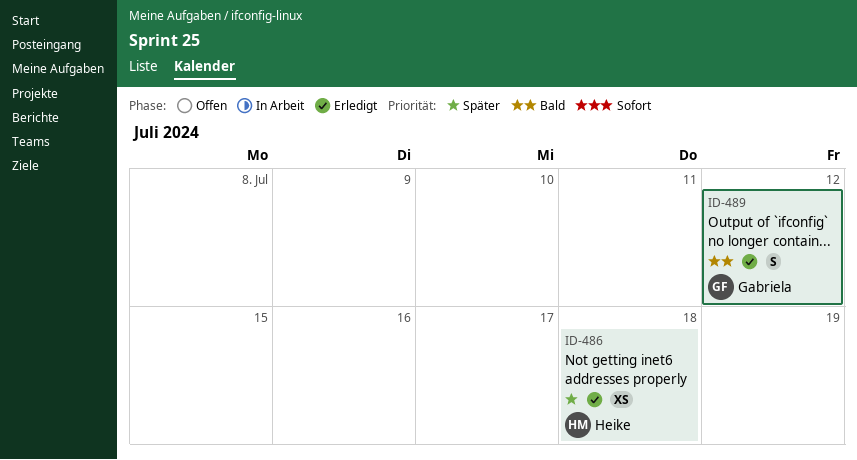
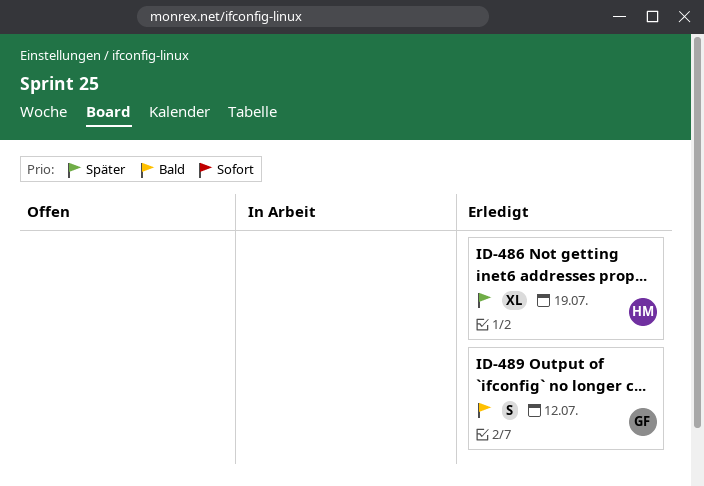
ID-486, estimate: XS -> XL
ID-486, due: Jul 18 -> Jul 19

